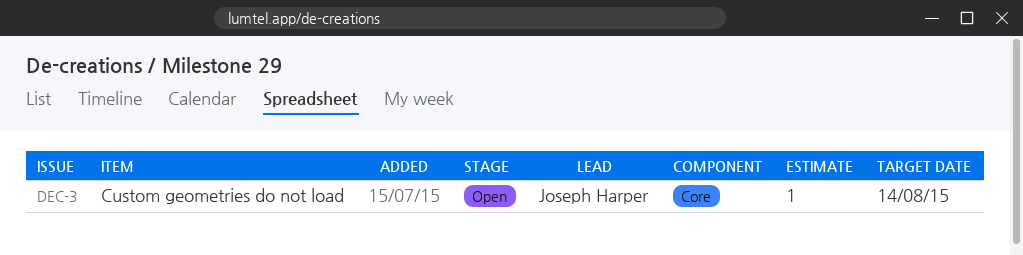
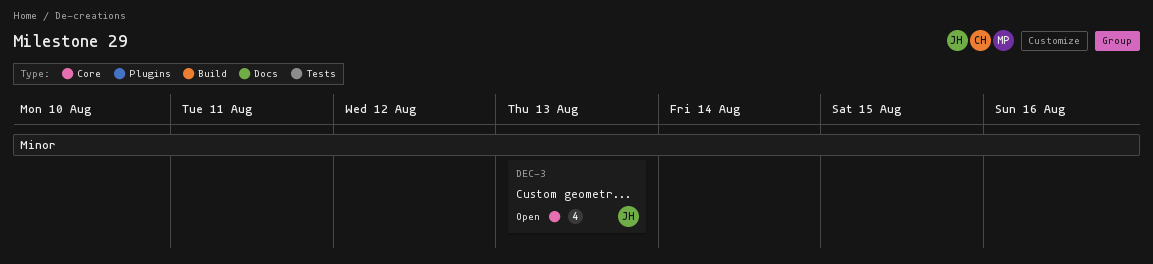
DEC-3, estimate: 1 -> 4
DEC-3, due: Aug 14 -> Aug 13

